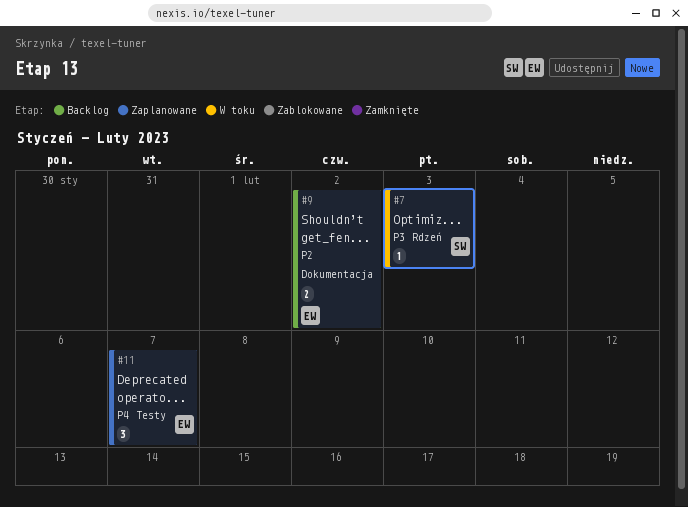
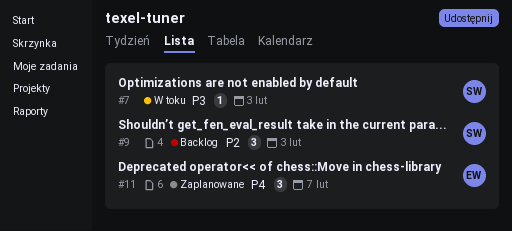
#9, owner: EW -> SW
#9, estimate: 2 -> 3
#9, due: Feb 2 -> Feb 3

